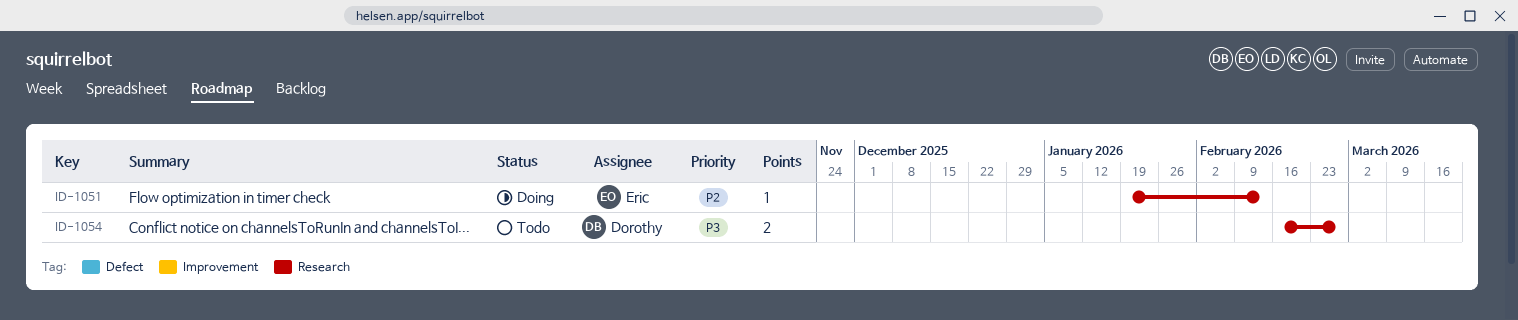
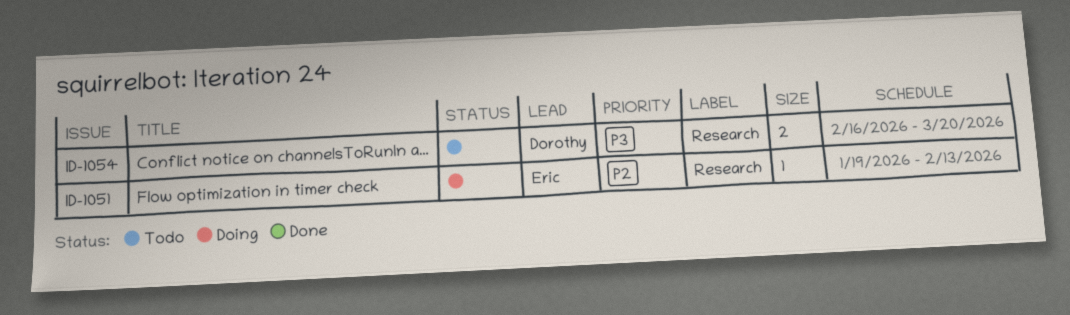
ID-1054, due: Feb 27 -> Mar 20

